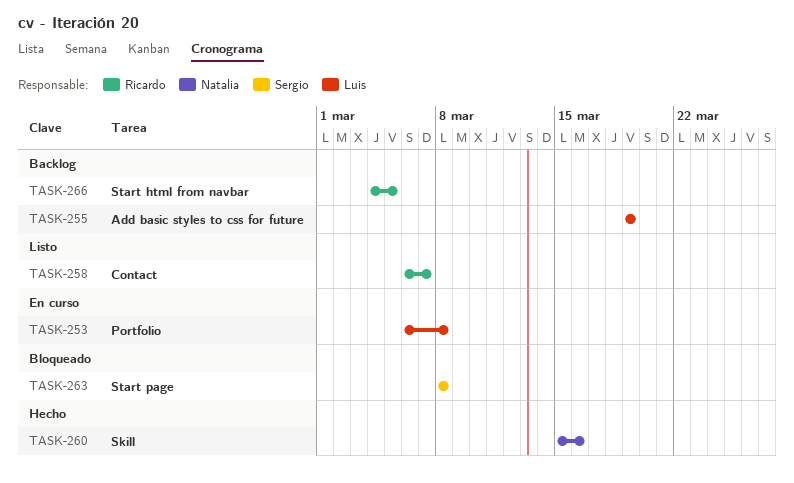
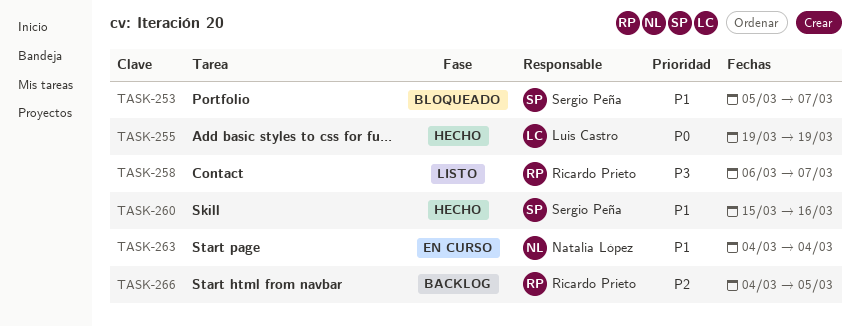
TASK-253, status: En curso -> Bloqueado
TASK-253, owner: Luis Castro -> Sergio Peña
TASK-253, start: Mar 6 -> Mar 5
TASK-253, due: Mar 8 -> Mar 7
TASK-255, status: Backlog -> Hecho
TASK-260, owner: Natalia López -> Sergio Peña
TASK-263, status: Bloqueado -> En curso
TASK-263, owner: Sergio Peña -> Natalia López
TASK-263, start: Mar 8 -> Mar 4
TASK-263, due: Mar 8 -> Mar 4

